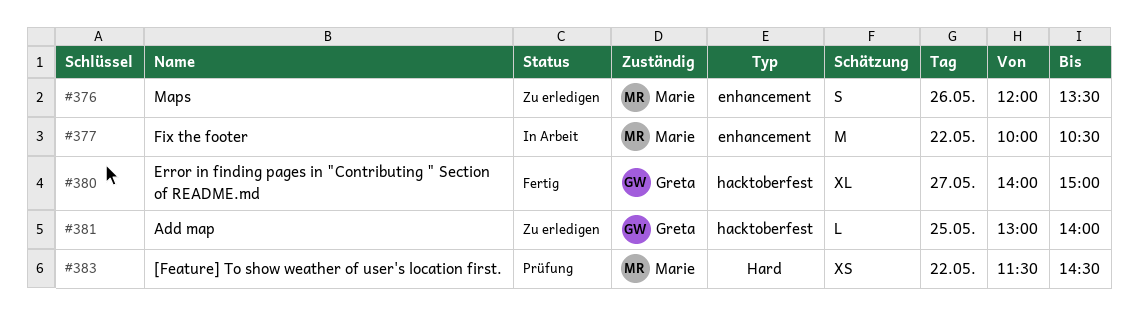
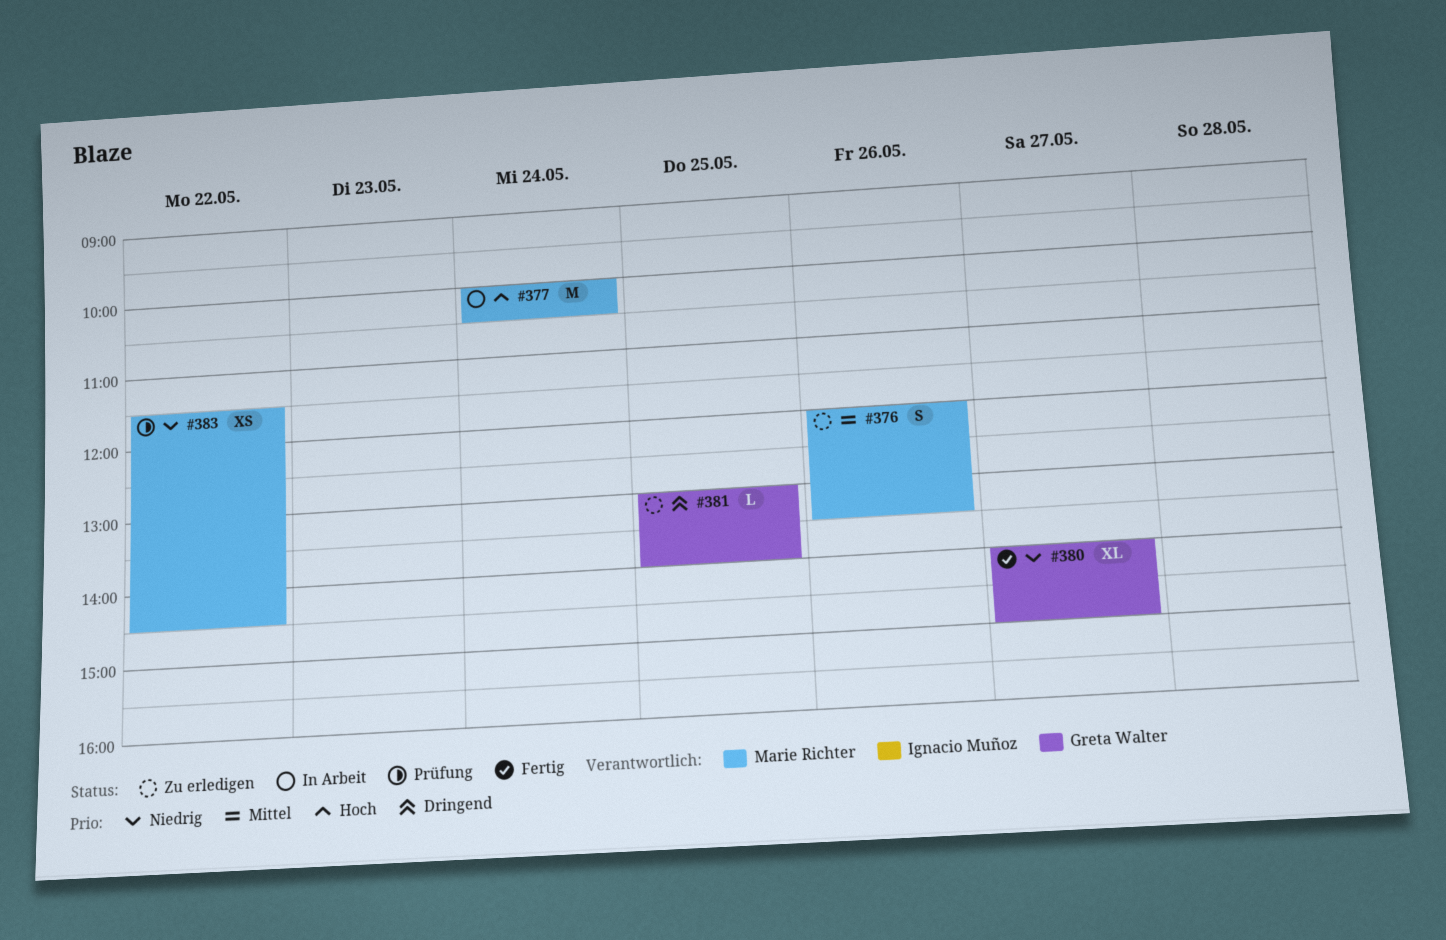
#377, day: May 22 -> May 24

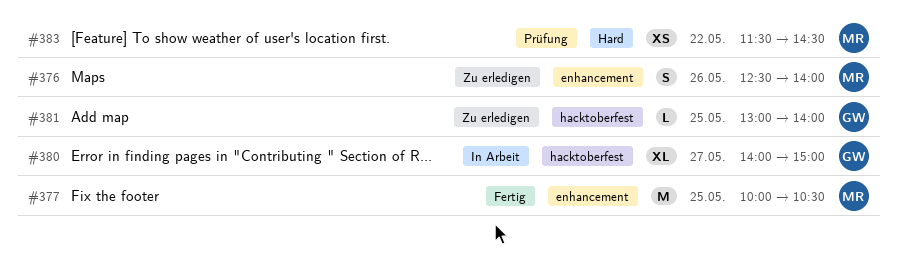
#376, begins: 12:00 -> 12:30
#376, ends: 13:30 -> 14:00
#377, status: In Arbeit -> Fertig
#377, day: May 24 -> May 25
#380, status: Fertig -> In Arbeit

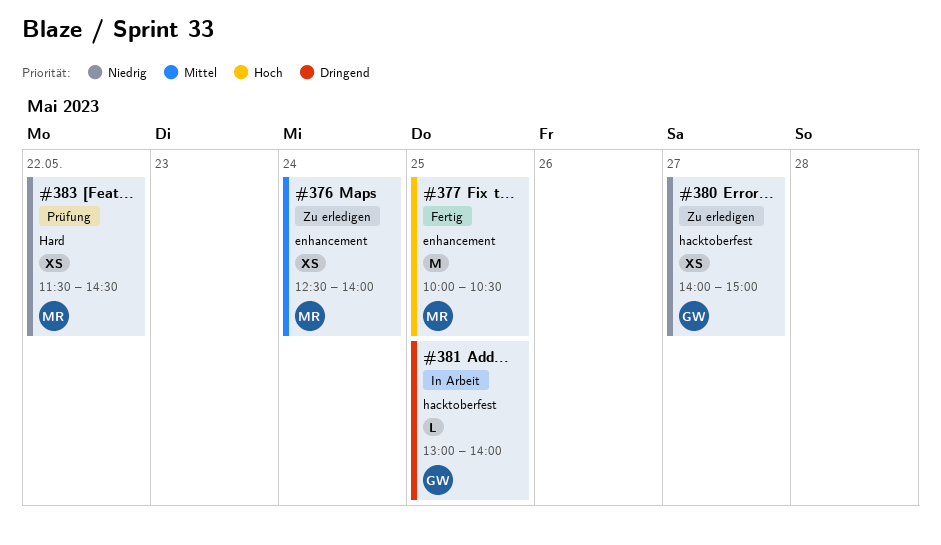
#376, estimate: S -> XS
#376, day: May 26 -> May 24
#380, status: In Arbeit -> Zu erledigen
#380, estimate: XL -> XS
#381, status: Zu erledigen -> In Arbeit

